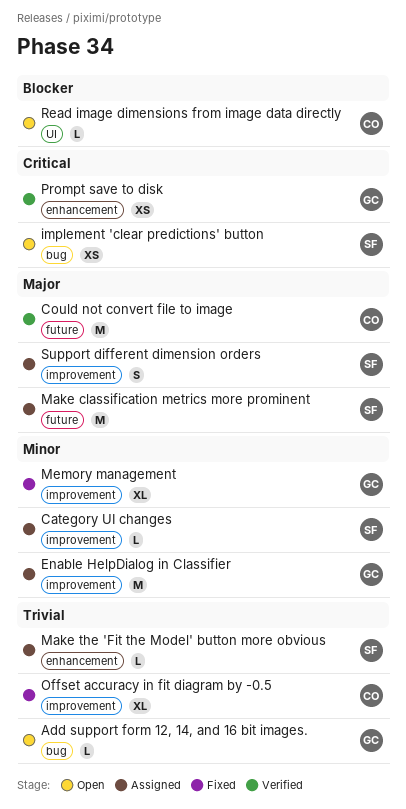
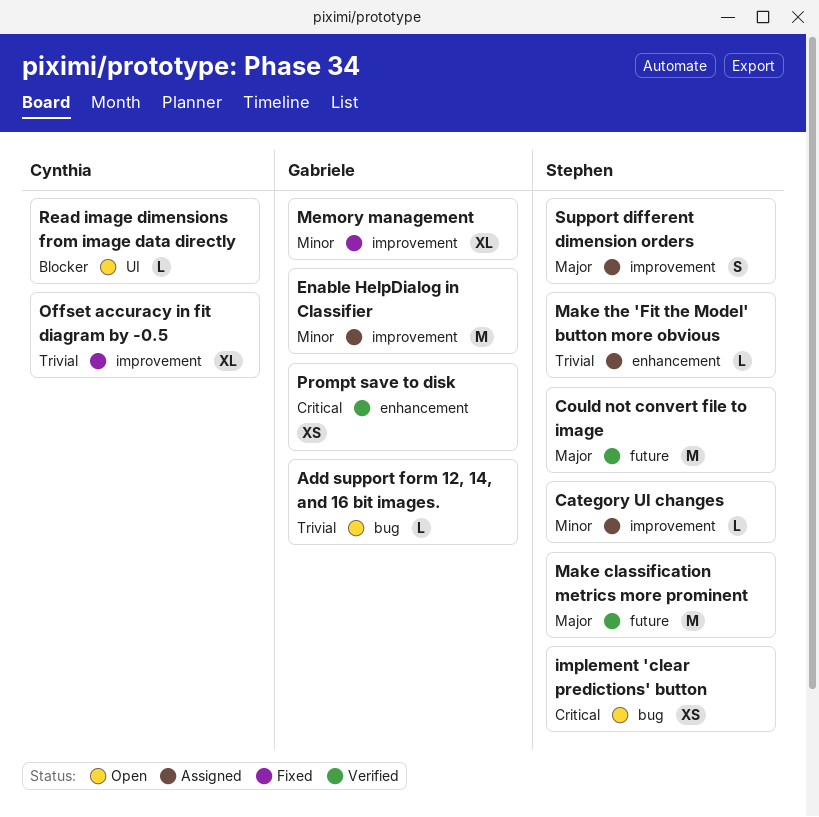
Could not convert file to image, owner: Cynthia -> Stephen
Make classification metrics more prominent, status: Assigned -> Verified

